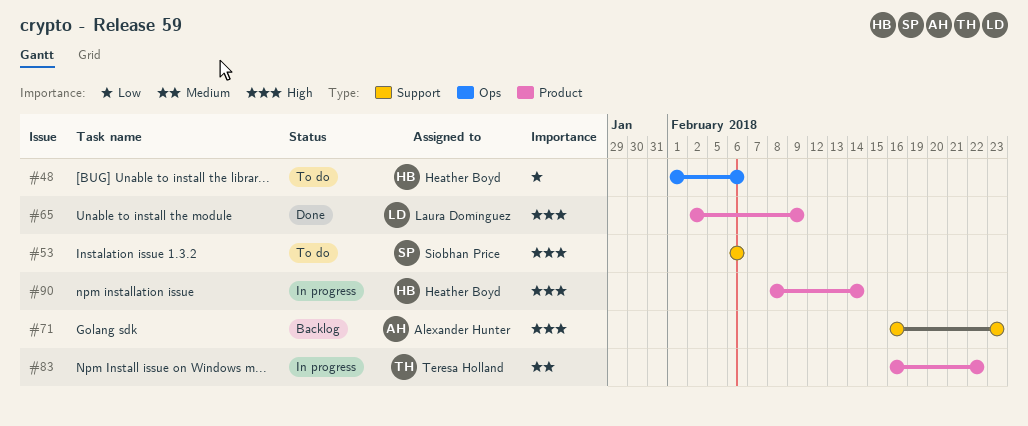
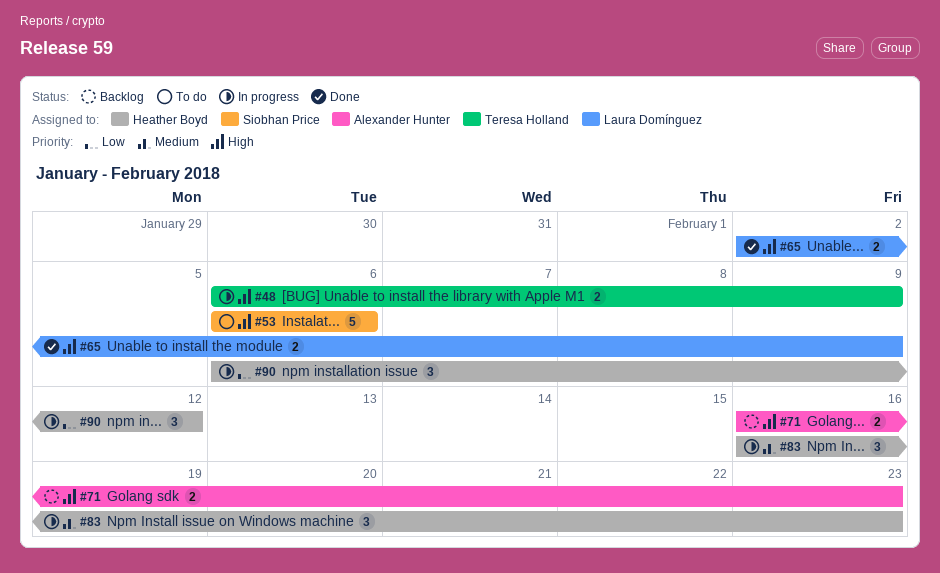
#48, status: To do -> In progress
#48, owner: Heather Boyd -> Teresa Holland
#48, priority: Low -> High
#48, start: Feb 1 -> Feb 6
#48, due: Feb 6 -> Feb 9
#83, owner: Teresa Holland -> Heather Boyd
#83, due: Feb 22 -> Feb 23
#90, priority: High -> Low
#90, start: Feb 8 -> Feb 6
#90, due: Feb 14 -> Feb 12

